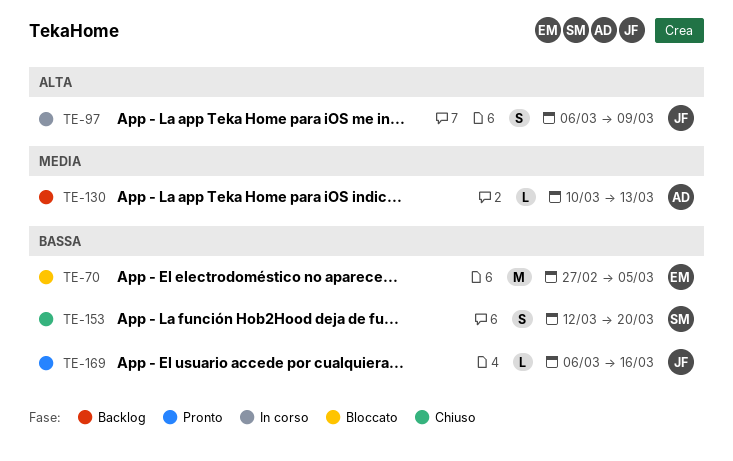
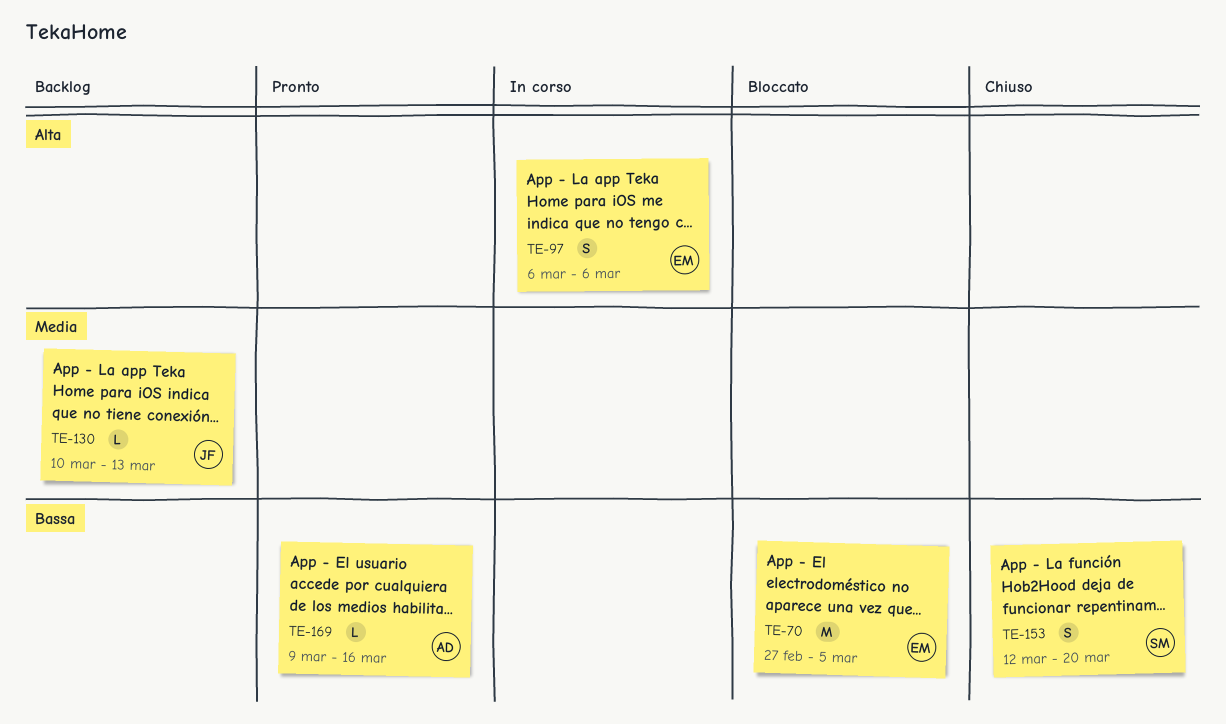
TE-97, owner: JF -> EM
TE-97, due: Mar 9 -> Mar 6
TE-130, owner: AD -> JF
TE-169, owner: JF -> AD
TE-169, start: Mar 6 -> Mar 9

